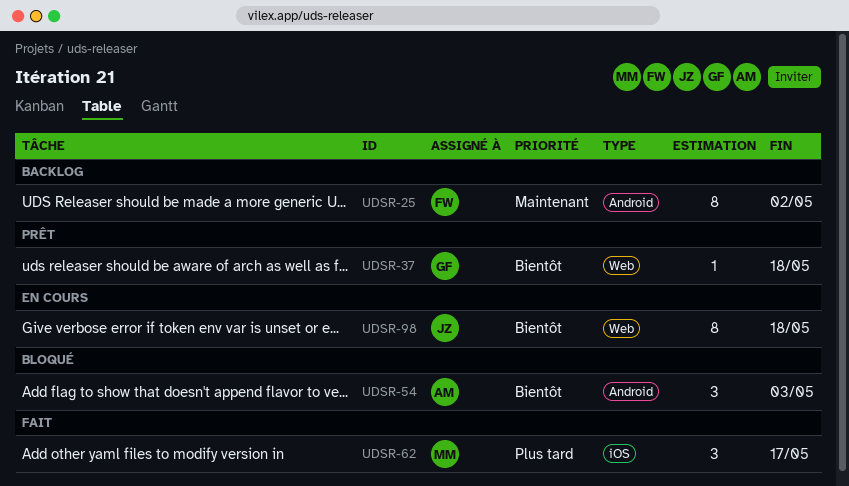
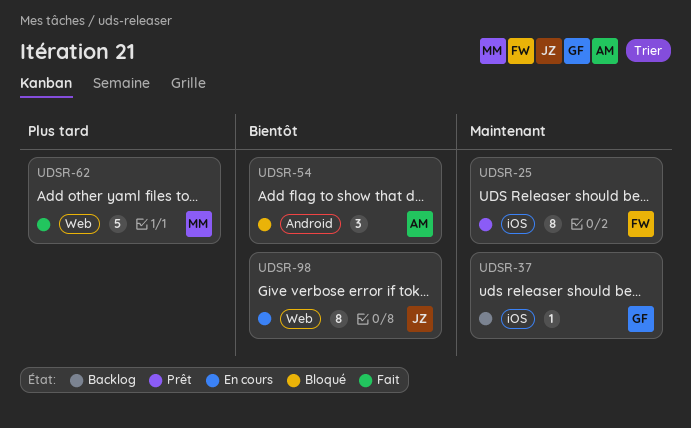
UDSR-25, status: Backlog -> Prêt
UDSR-25, label: Android -> iOS
UDSR-37, status: Prêt -> Backlog
UDSR-37, priority: Bientôt -> Maintenant
UDSR-37, label: Web -> iOS
UDSR-62, label: iOS -> Web
UDSR-62, estimate: 3 -> 5

